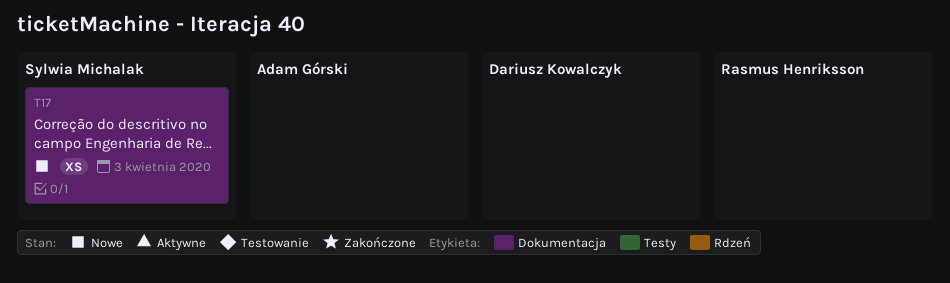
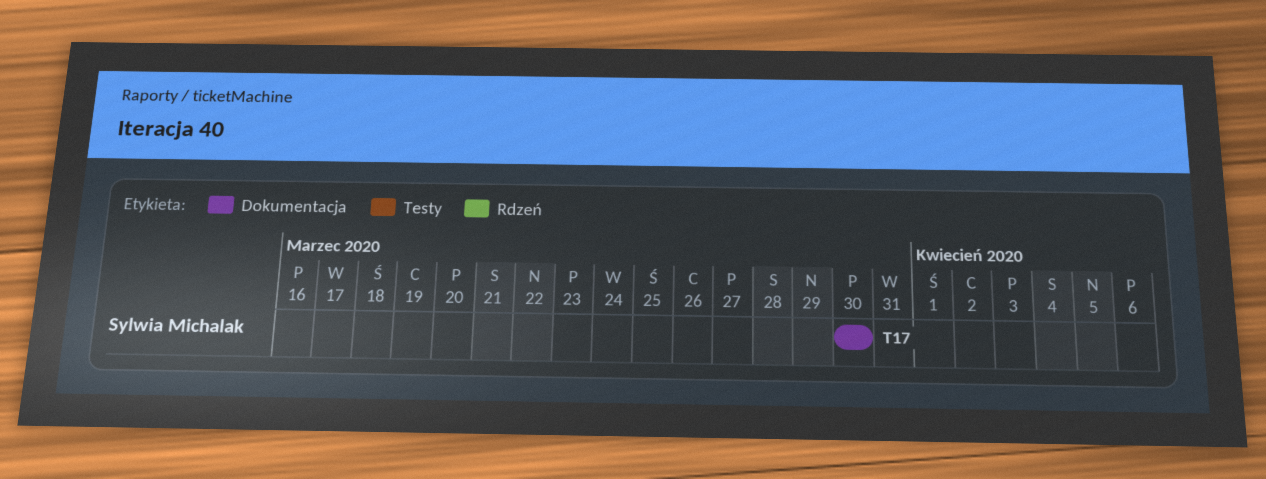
T17, due: Apr 3 -> Mar 30

